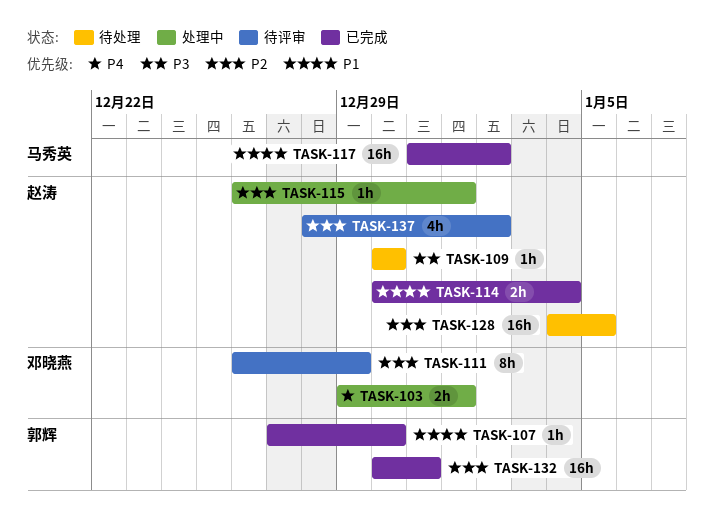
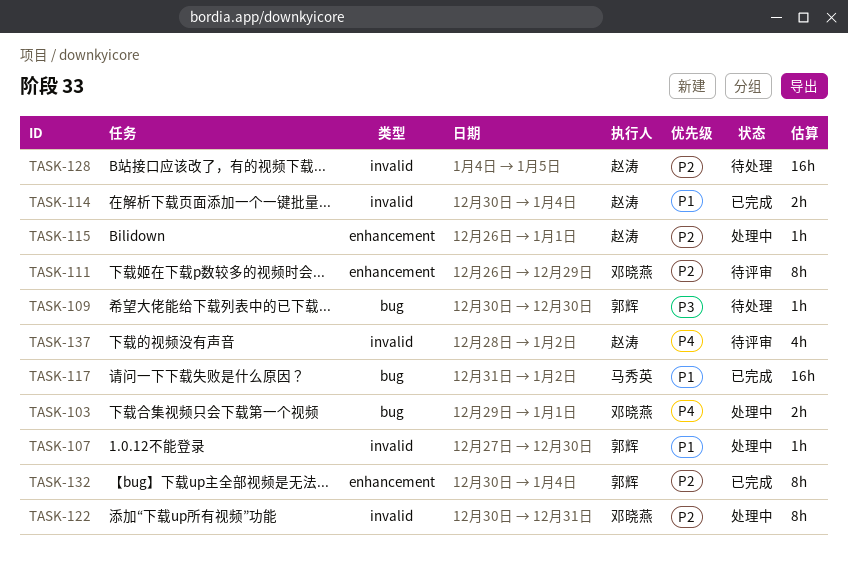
TASK-107, status: 已完成 -> 处理中
TASK-109, owner: 赵涛 -> 郭辉
TASK-122: none -> present
TASK-132, estimate: 16h -> 8h
TASK-132, due: Dec 31 -> Jan 4
TASK-137, priority: P2 -> P4

